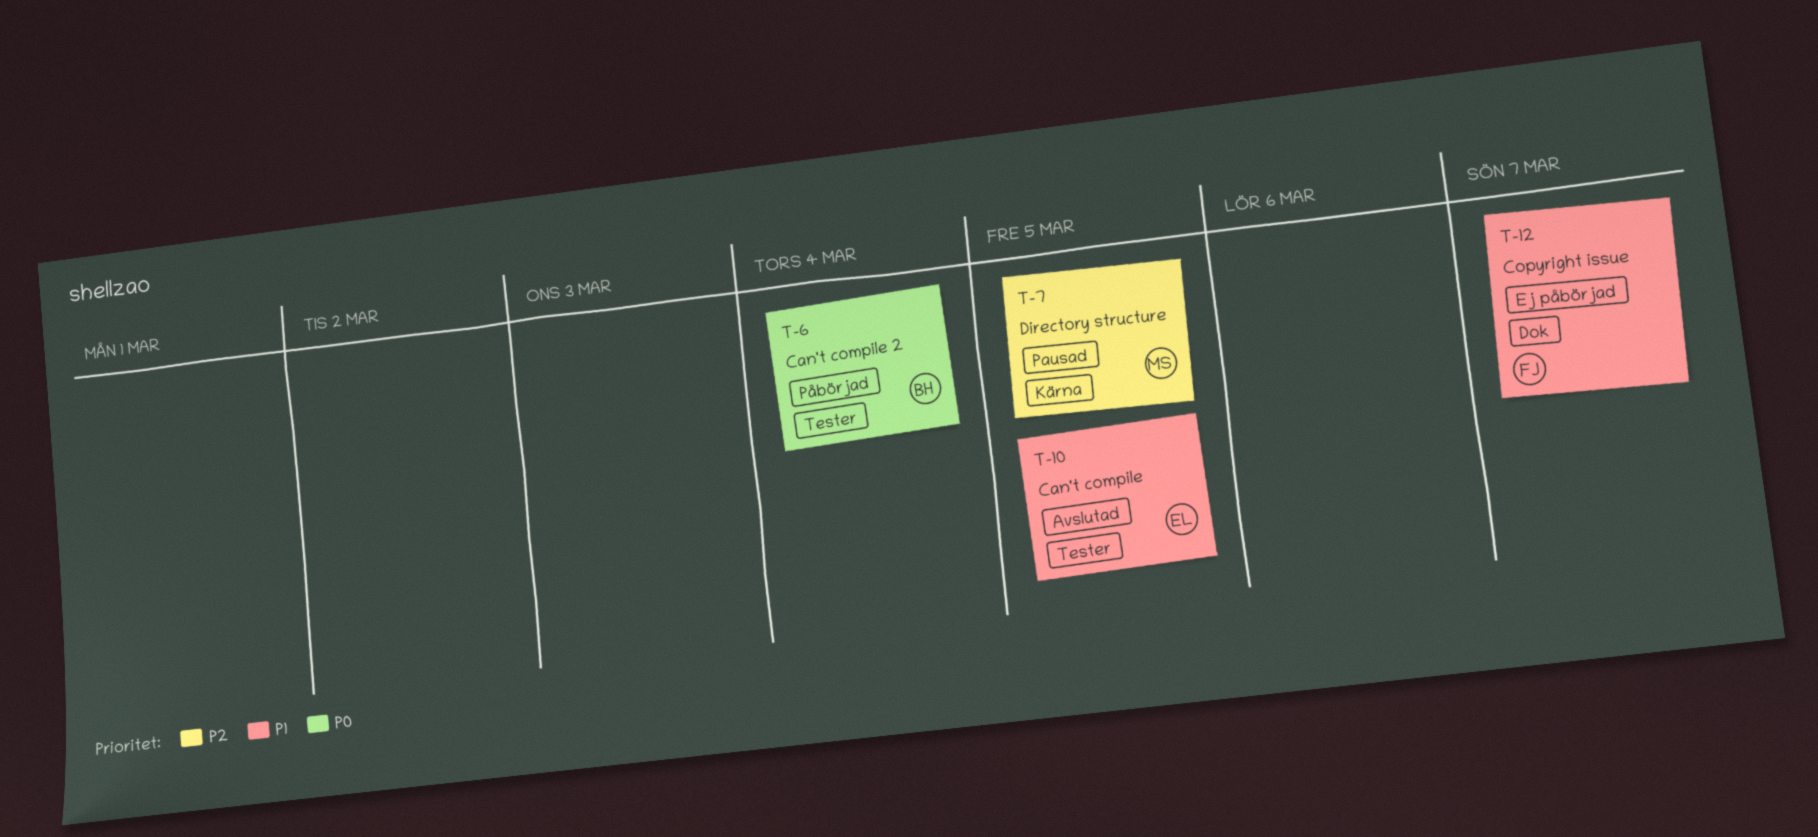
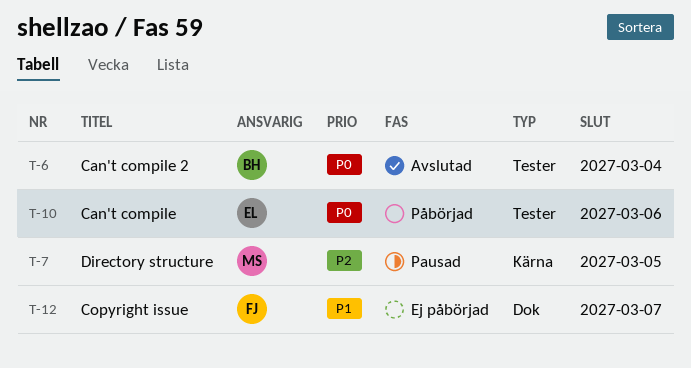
T-6, status: Påbörjad -> Avslutad
T-10, status: Avslutad -> Påbörjad
T-10, priority: P1 -> P0
T-10, due: Mar 5 -> Mar 6

